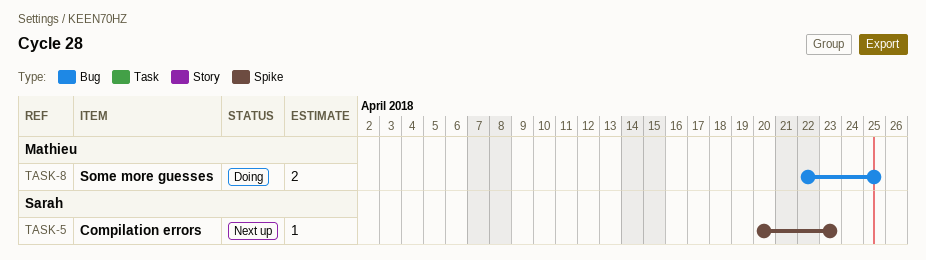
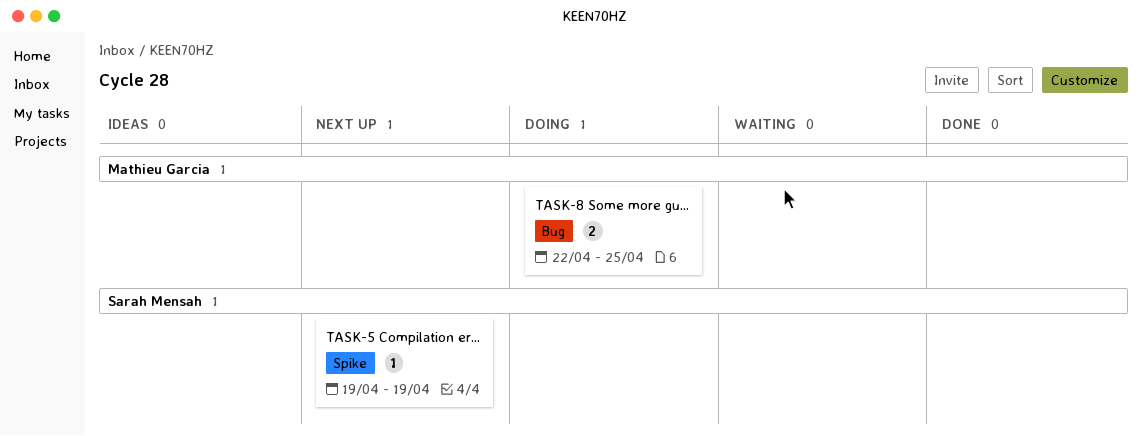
TASK-5, start: Apr 20 -> Apr 19
TASK-5, due: Apr 23 -> Apr 19

